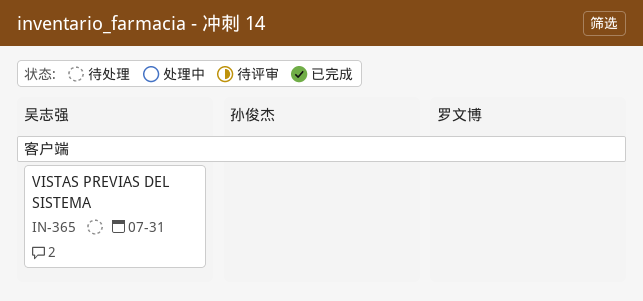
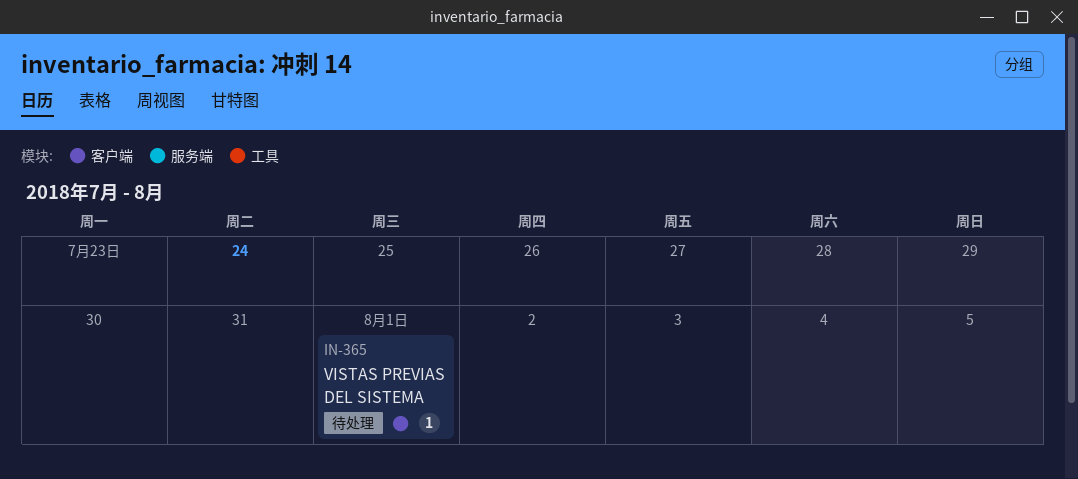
IN-365, due: Jul 31 -> Aug 1

